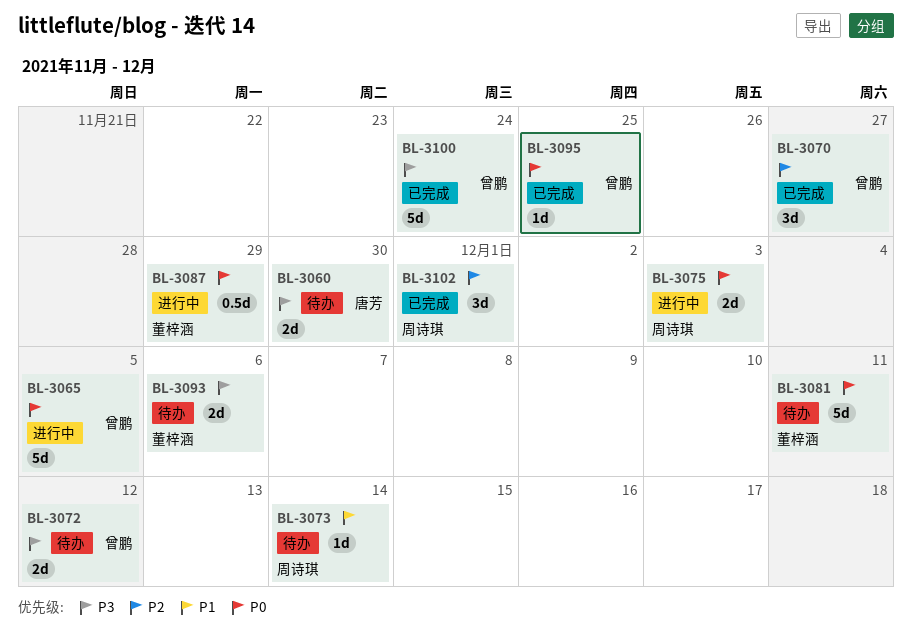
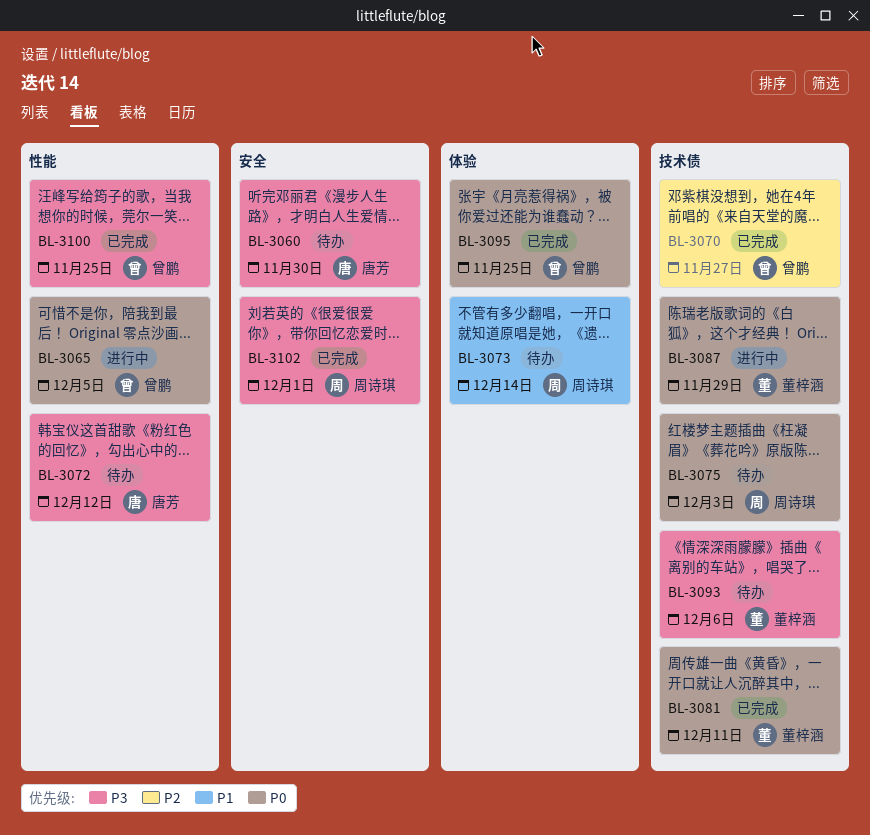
BL-3072, owner: 曾鹏 -> 唐芳
BL-3075, status: 进行中 -> 待办
BL-3081, status: 待办 -> 已完成
BL-3100, due: Nov 24 -> Nov 25
BL-3102, priority: P2 -> P3

